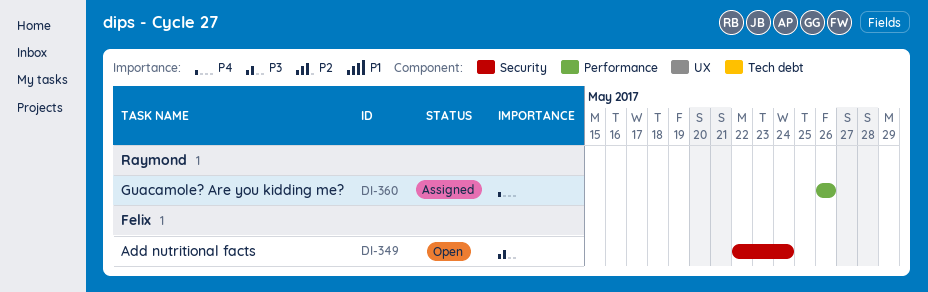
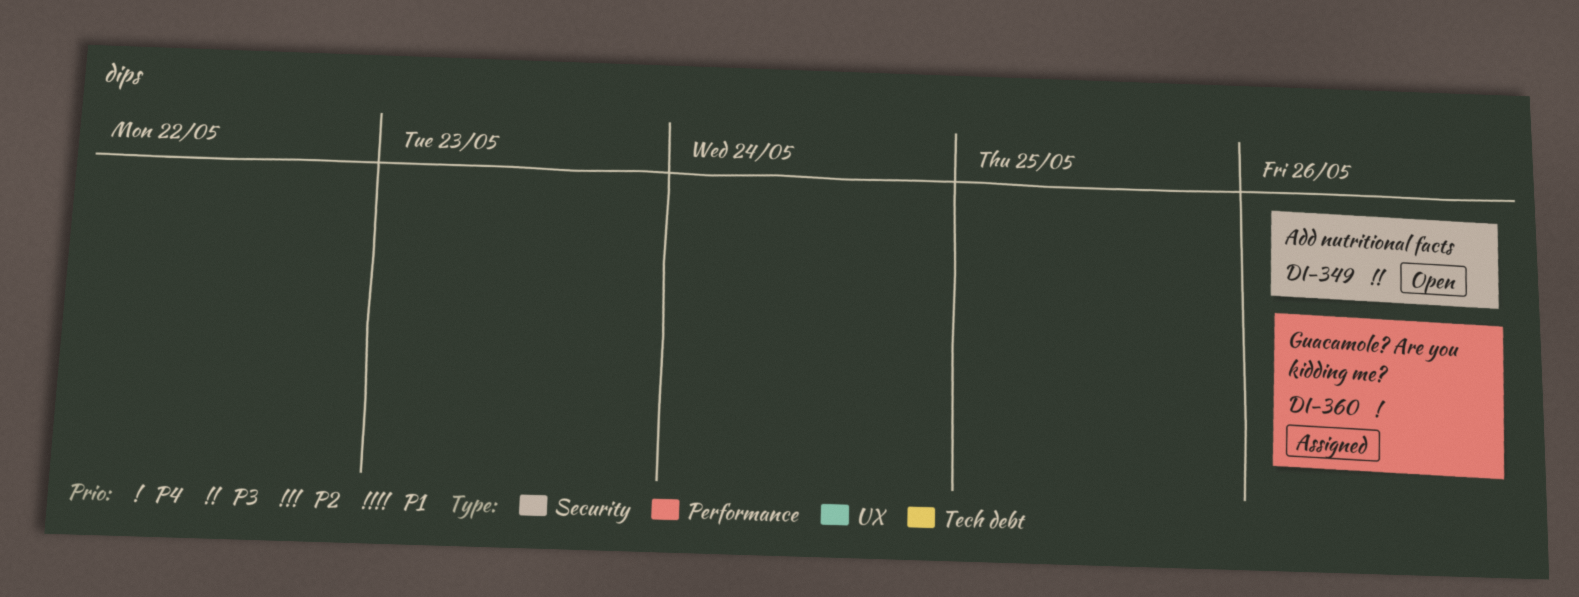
DI-349, due: May 24 -> May 26

